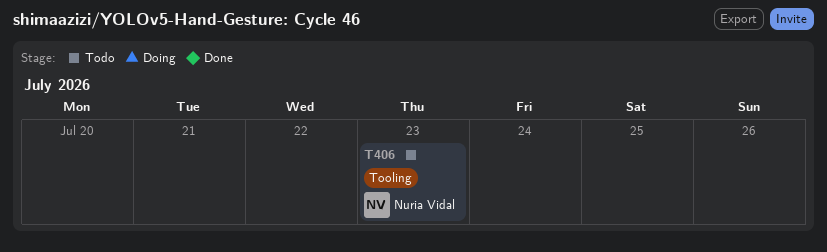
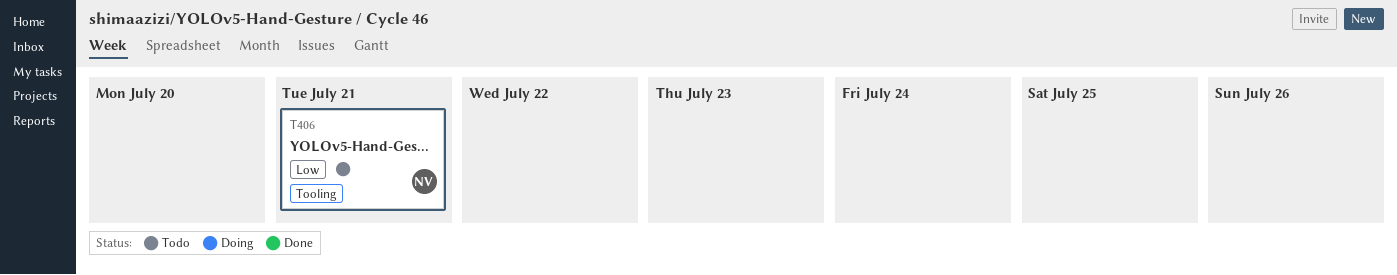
T406, due: Jul 23 -> Jul 21

